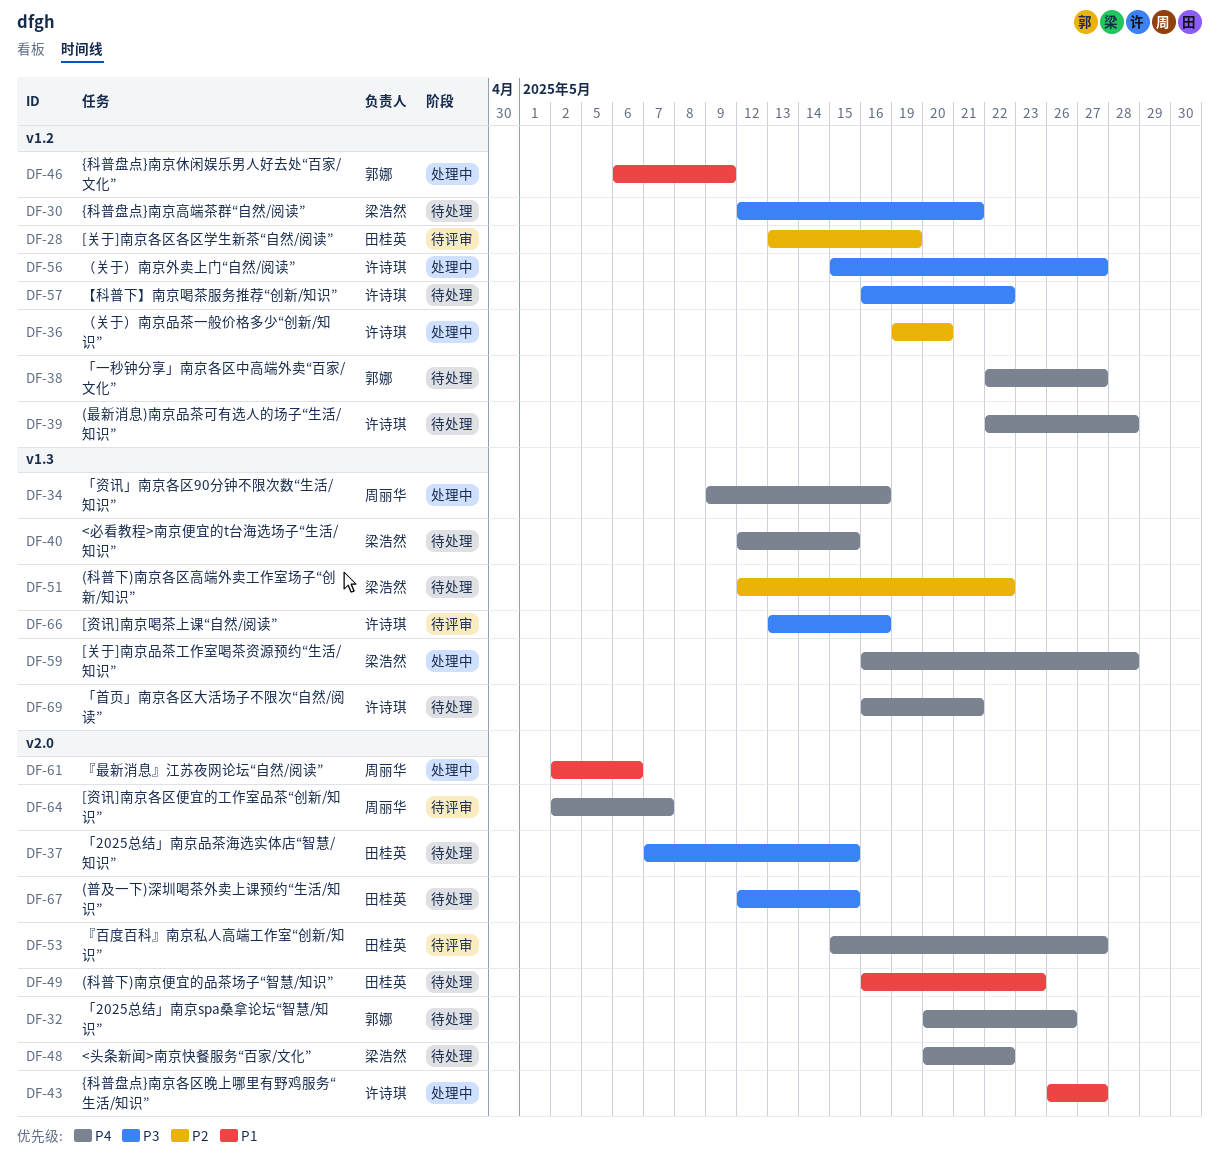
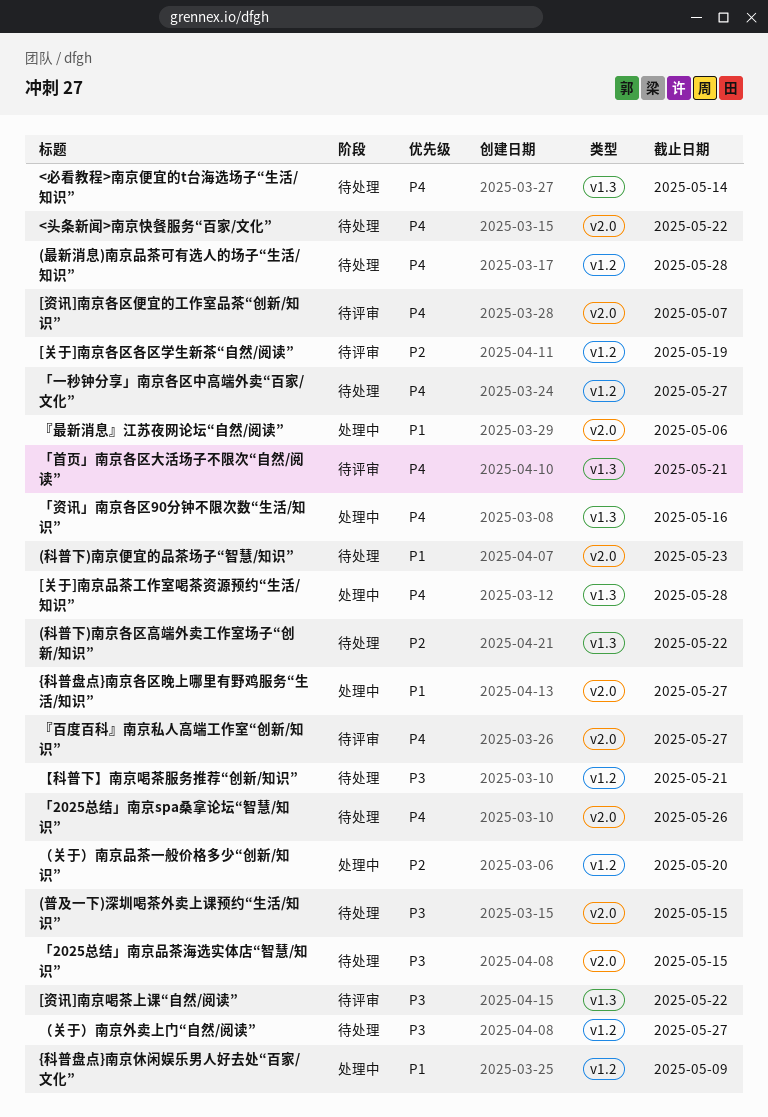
<必看教程>南京便宜的t台海选场子“生活/知识”, due: May 15 -> May 14
[资讯]南京喝茶上课“自然/阅读”, due: May 16 -> May 22
{科普盘点}南京高端茶群“自然/阅读”: present -> none
「首页」南京各区大活场子不限次“自然/阅读”, status: 待处理 -> 待评审
【科普下】南京喝茶服务推荐“创新/知识”, due: May 22 -> May 21
（关于）南京外卖上门“自然/阅读”, status: 处理中 -> 待处理

